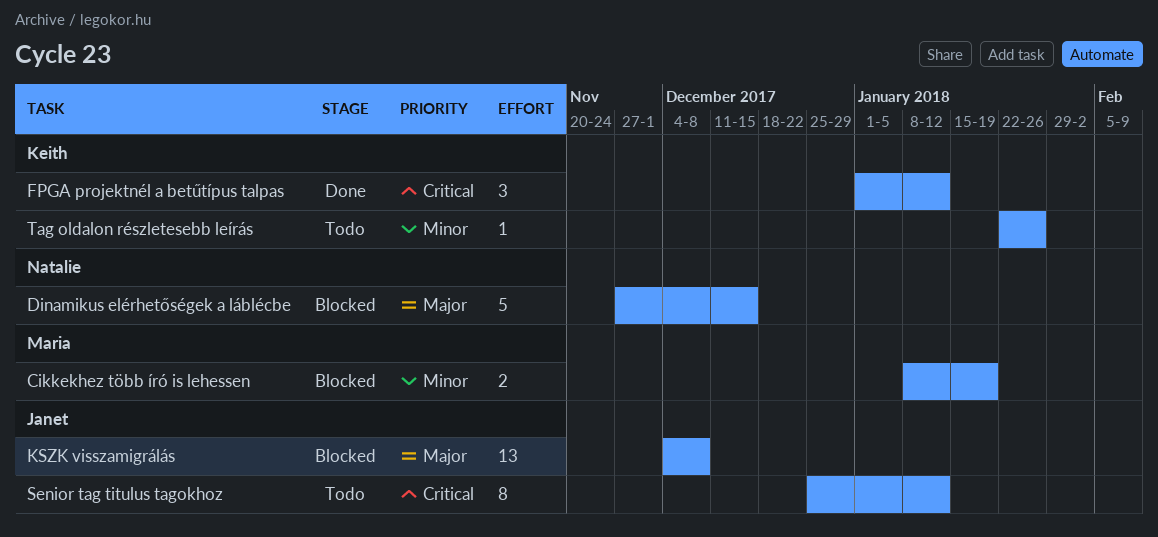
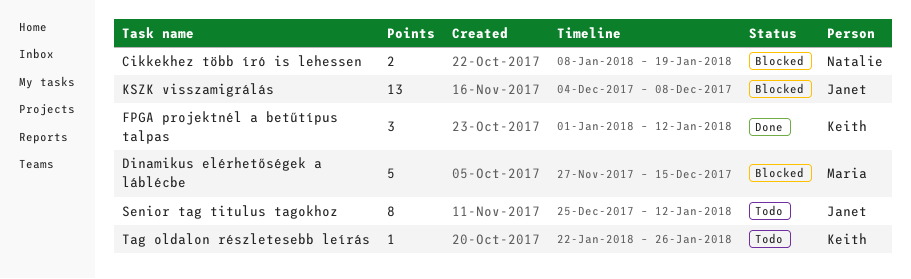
Cikkekhez több író is lehessen, owner: Maria -> Natalie
Dinamikus elérhetőségek a láblécbe, owner: Natalie -> Maria

